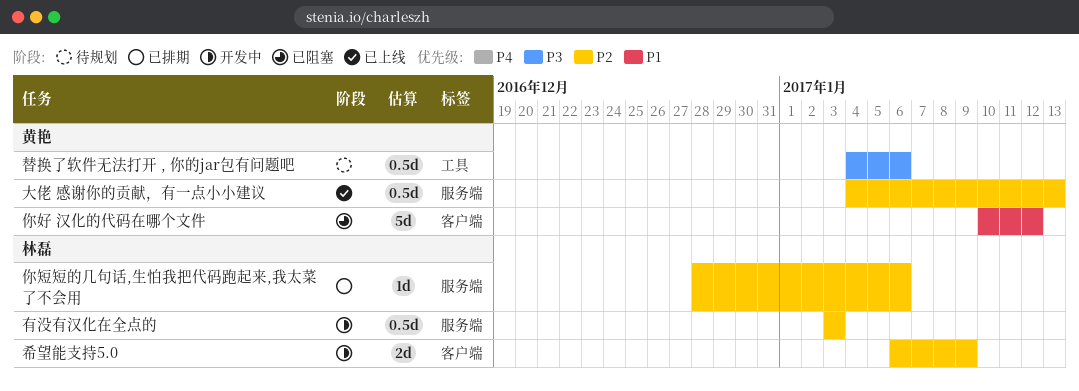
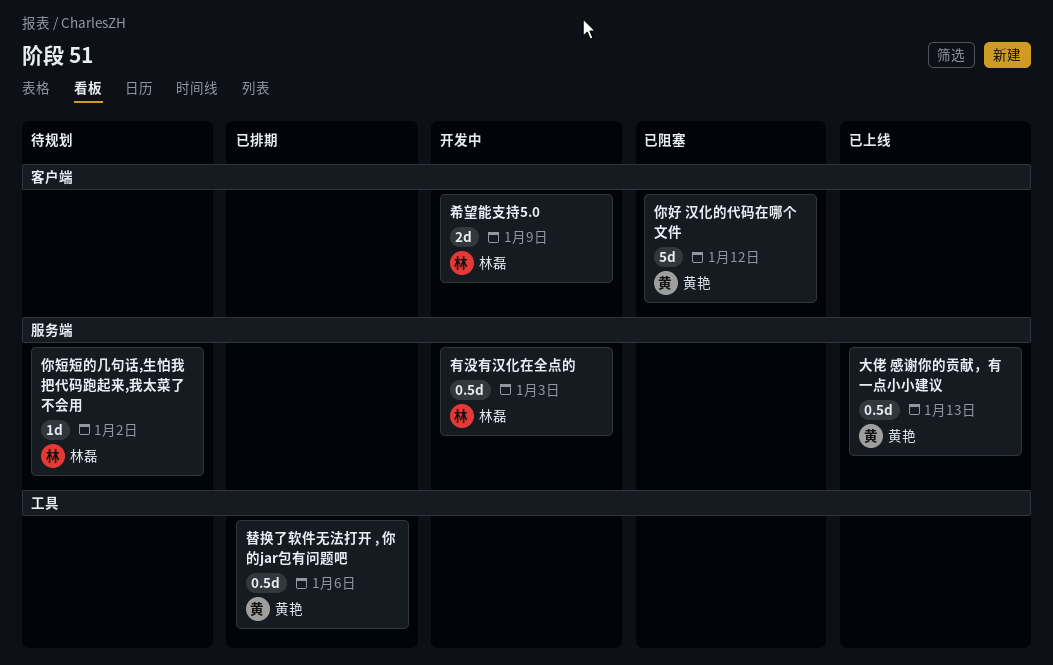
你短短的几句话,生怕我把代码跑起来,我太菜了不会用, status: 已排期 -> 待规划
你短短的几句话,生怕我把代码跑起来,我太菜了不会用, due: Jan 6 -> Jan 2
替换了软件无法打开 , 你的jar包有问题吧, status: 待规划 -> 已排期

